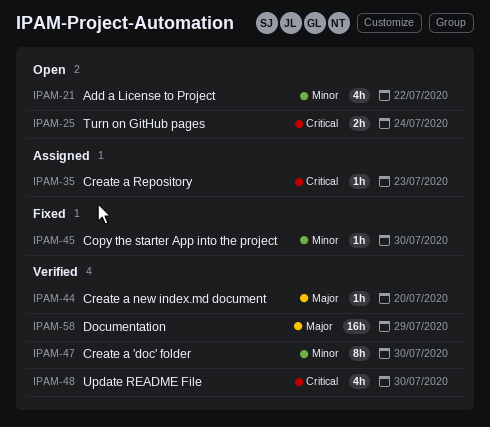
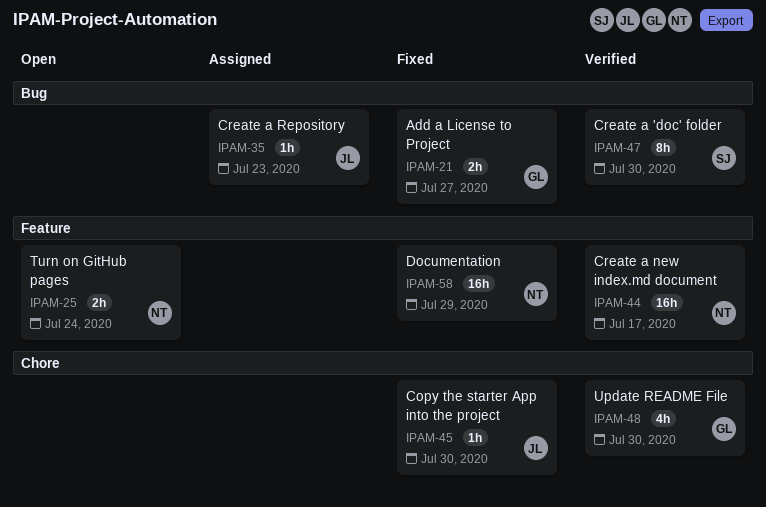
IPAM-21, status: Open -> Fixed
IPAM-21, estimate: 4h -> 2h
IPAM-21, due: Jul 22 -> Jul 27
IPAM-44, estimate: 1h -> 16h
IPAM-44, due: Jul 20 -> Jul 17
IPAM-58, status: Verified -> Fixed

